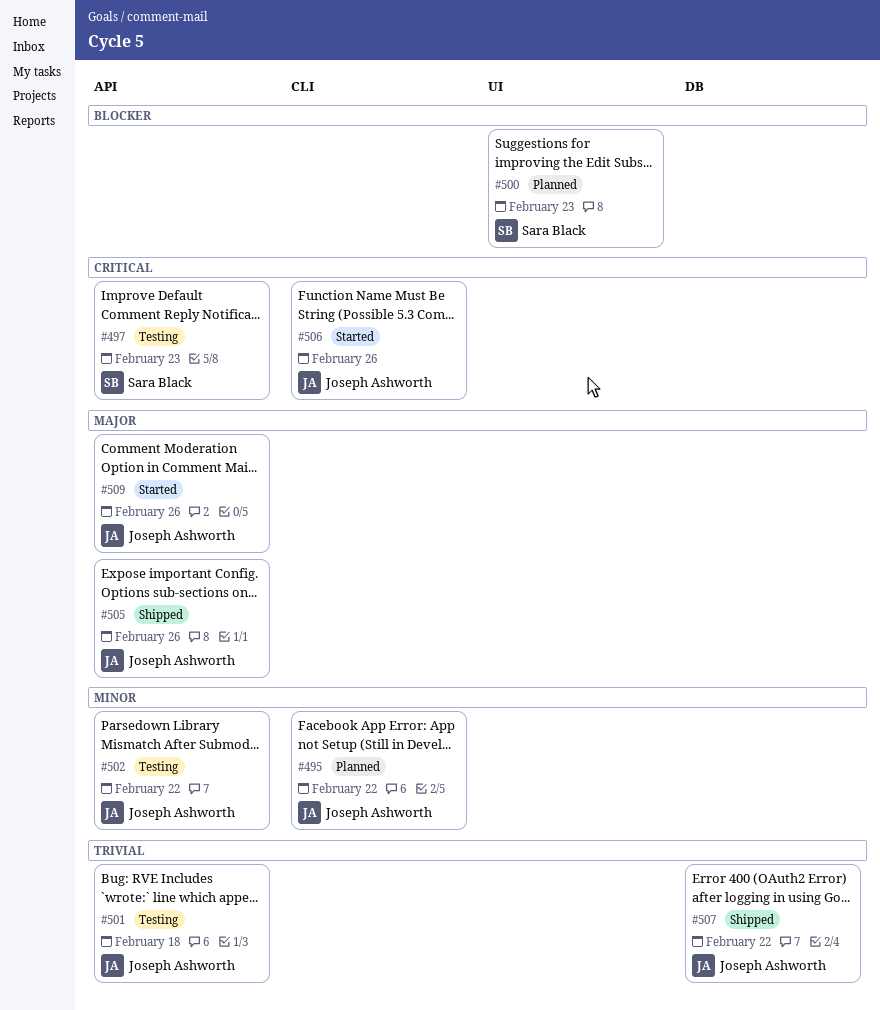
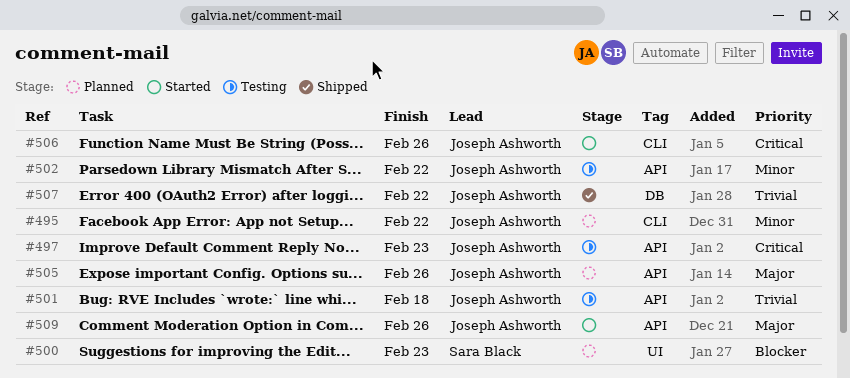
#497, owner: Sara Black -> Joseph Ashworth
#505, status: Shipped -> Planned

